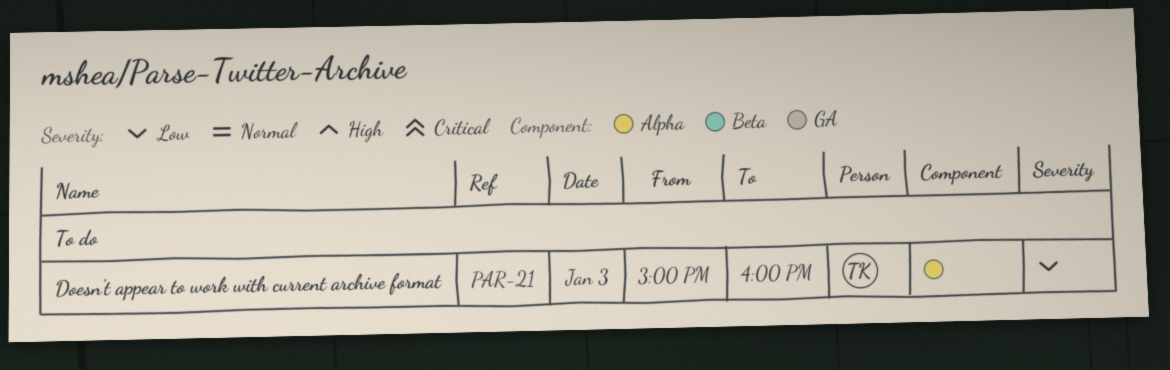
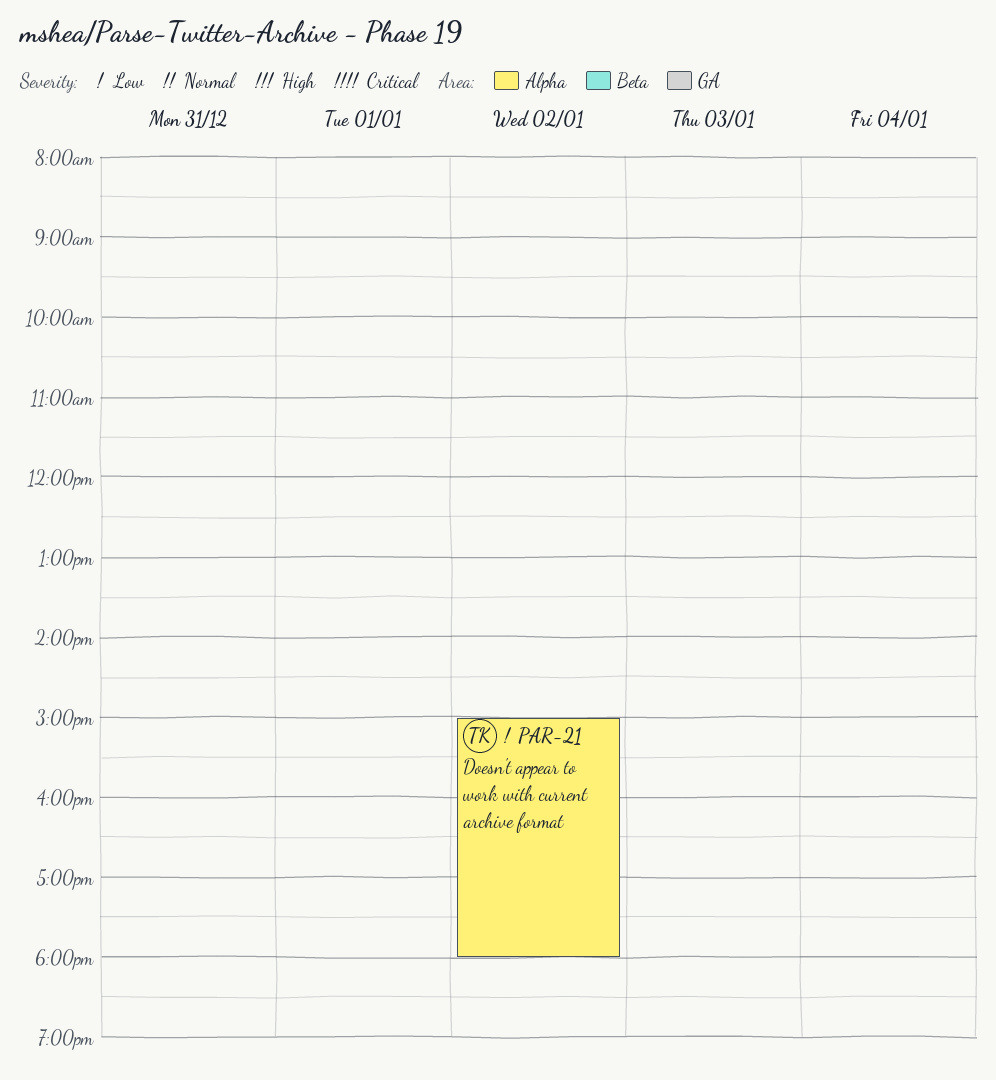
PAR-21, day: Jan 3 -> Jan 2
PAR-21, ends: 16:00 -> 18:00

